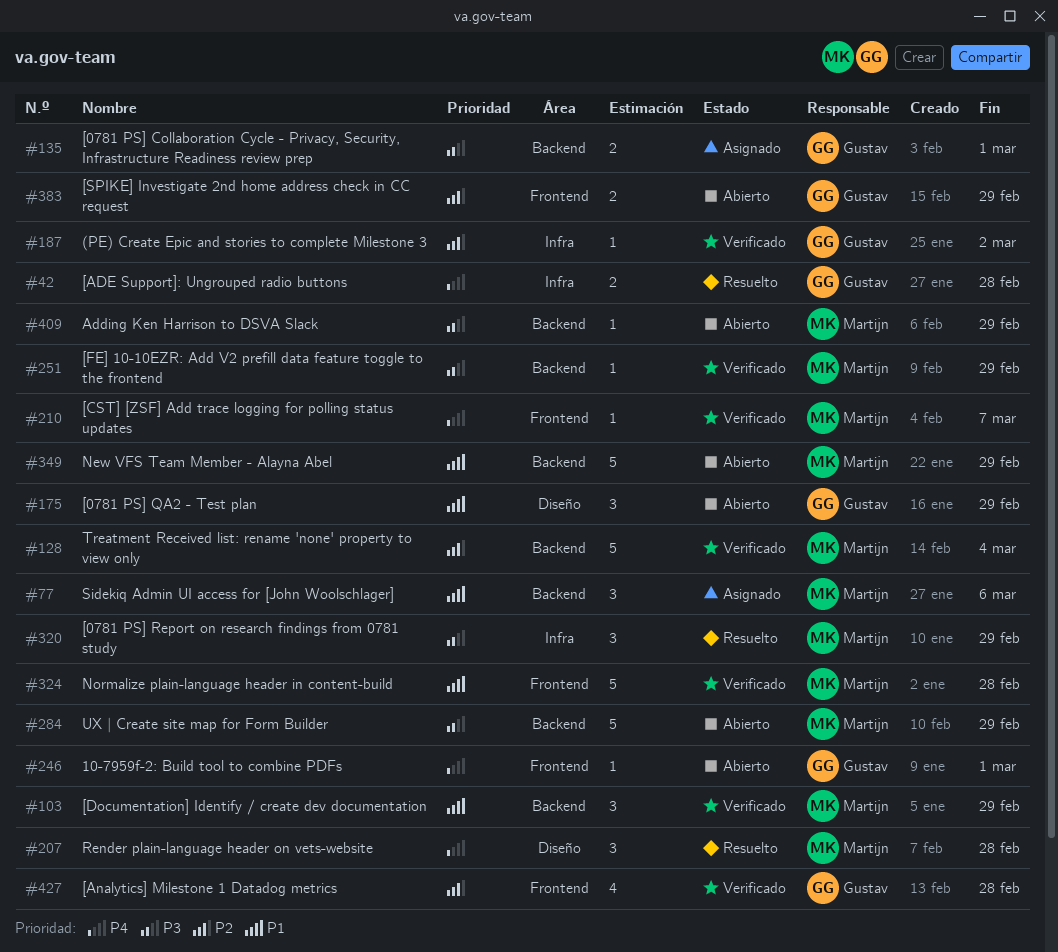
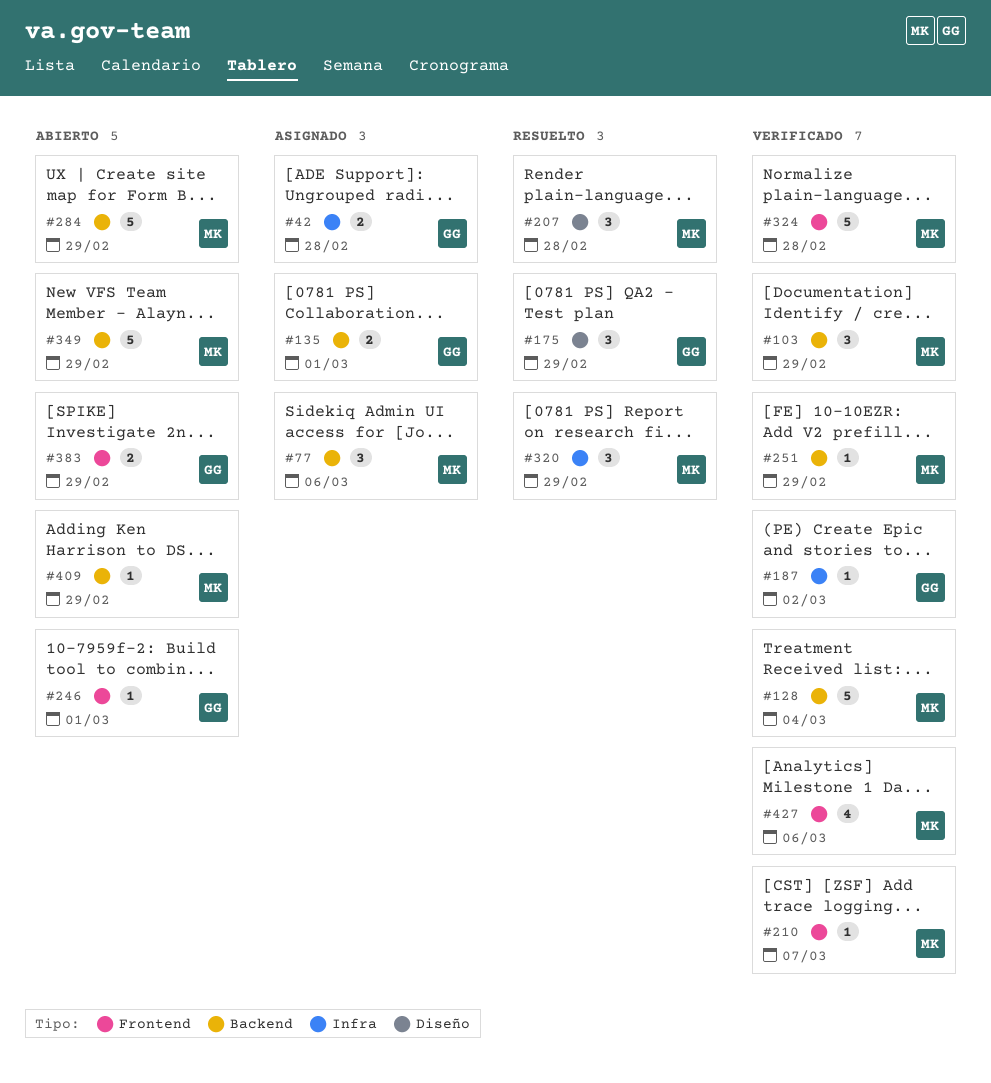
#42, status: Resuelto -> Asignado
#175, status: Abierto -> Resuelto
#427, owner: Gustav -> Martijn
#427, due: Feb 28 -> Mar 6

